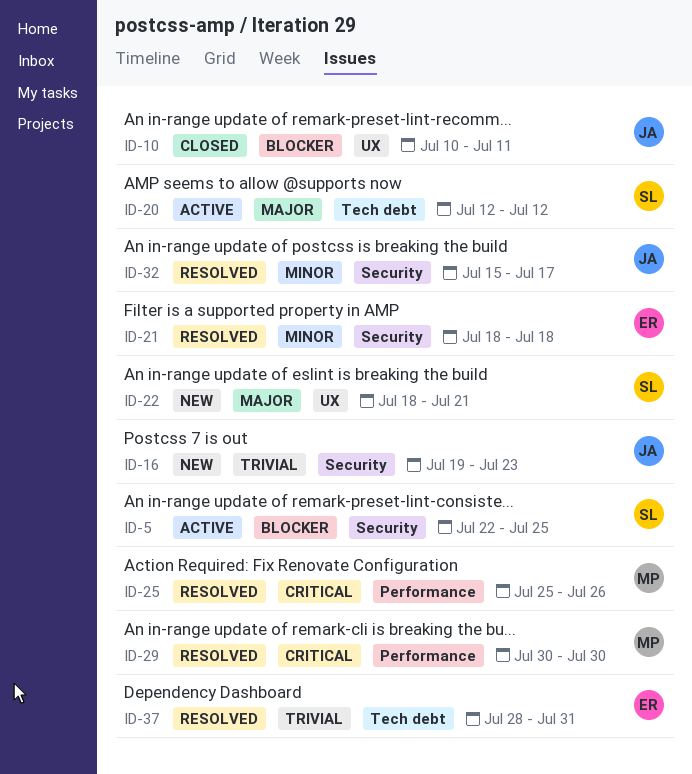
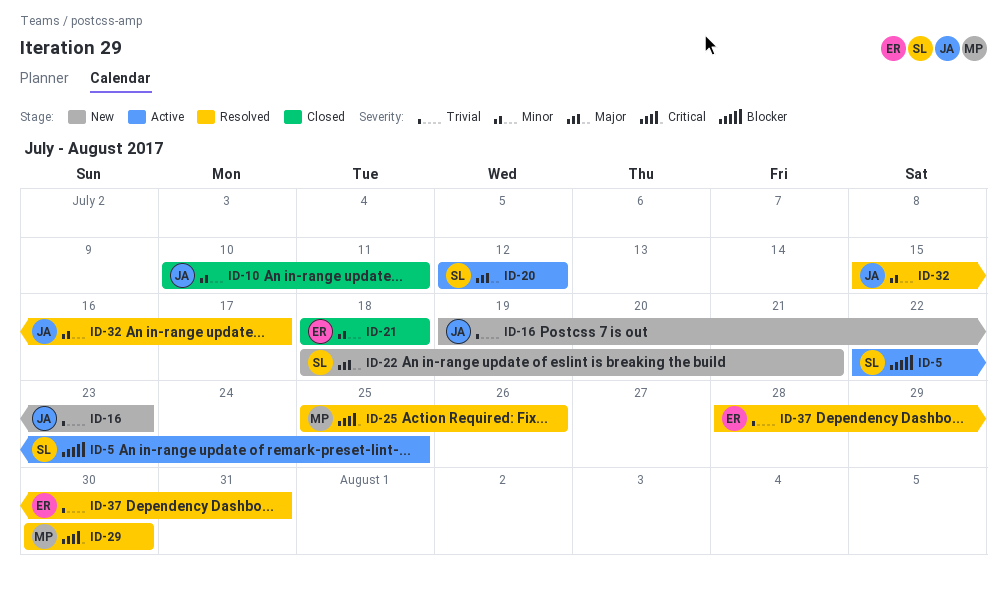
ID-10, priority: Blocker -> Minor
ID-21, status: Resolved -> Closed

